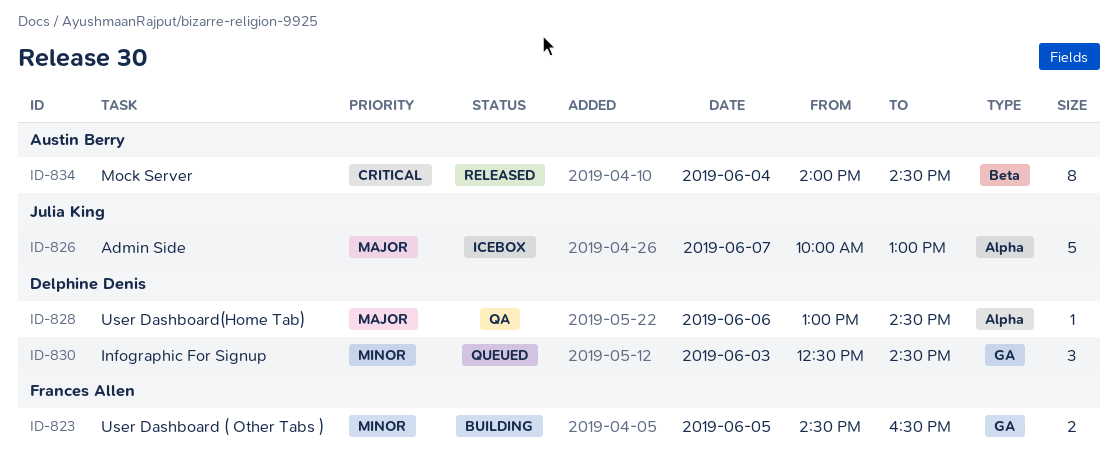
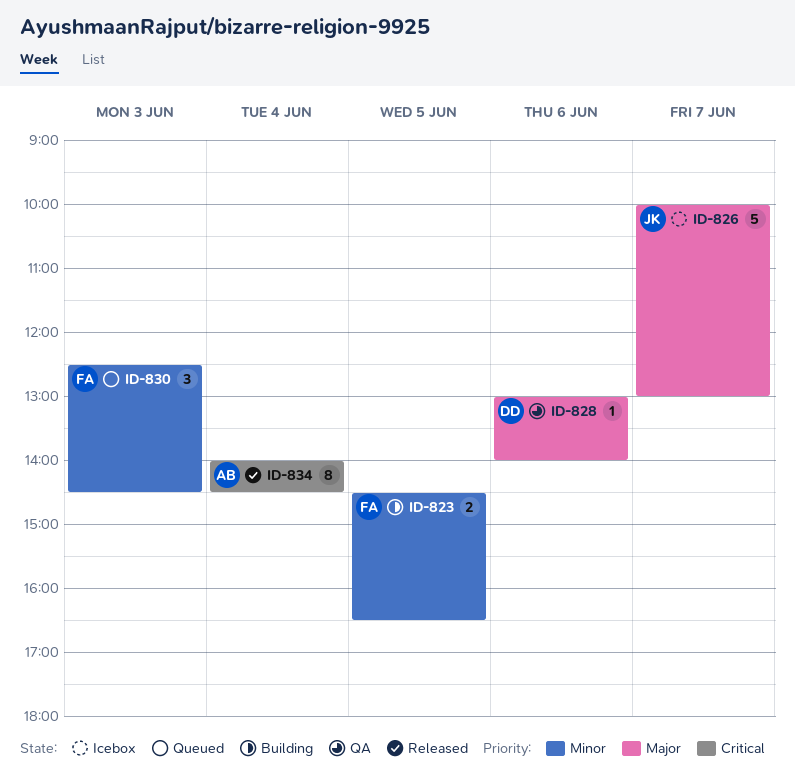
ID-828, ends: 14:30 -> 14:00
ID-830, owner: Delphine Denis -> Frances Allen

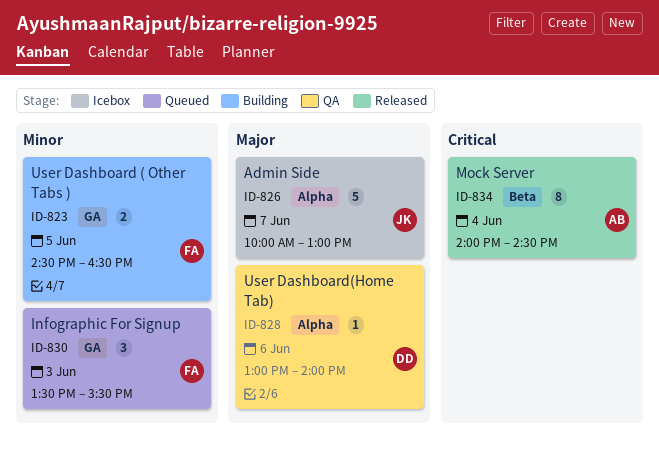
ID-830, begins: 12:30 -> 13:30
ID-830, ends: 14:30 -> 15:30

